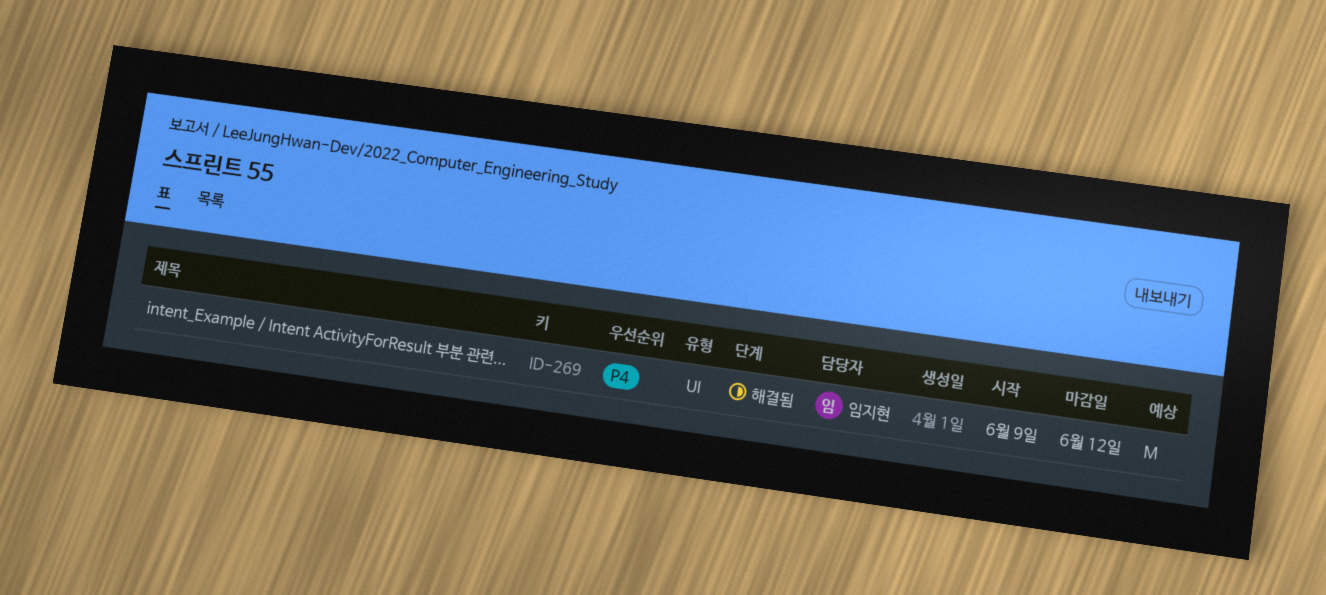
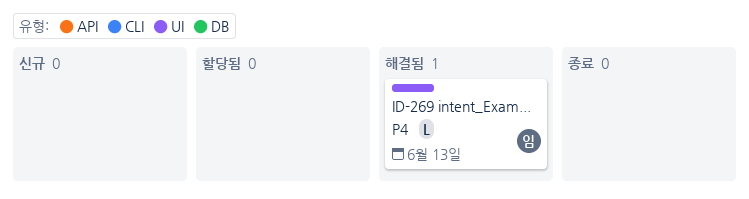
ID-269, estimate: M -> L
ID-269, due: Jun 12 -> Jun 13

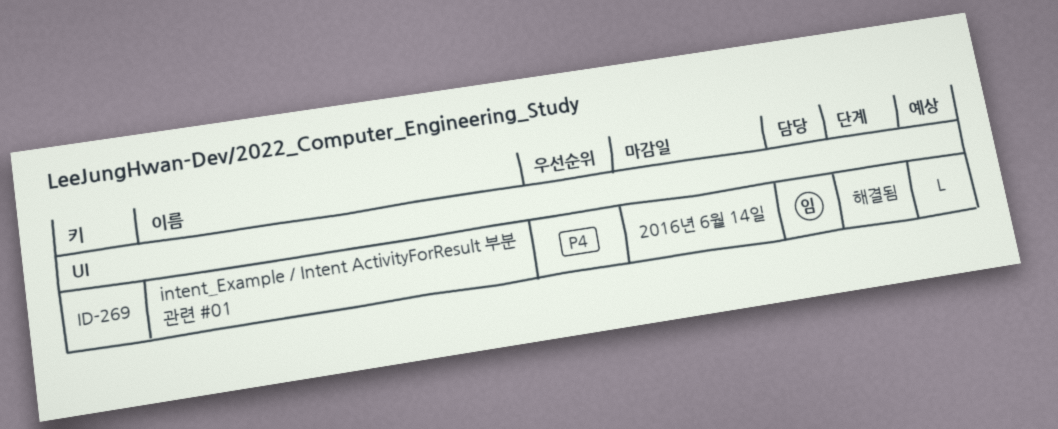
ID-269, due: Jun 13 -> Jun 14

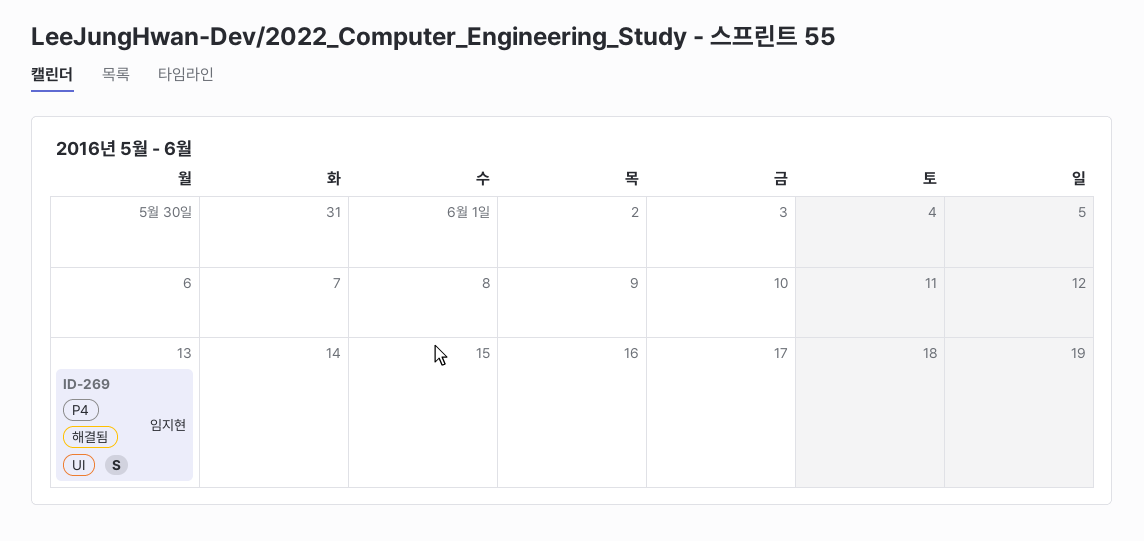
ID-269, estimate: L -> S
ID-269, due: Jun 14 -> Jun 13

